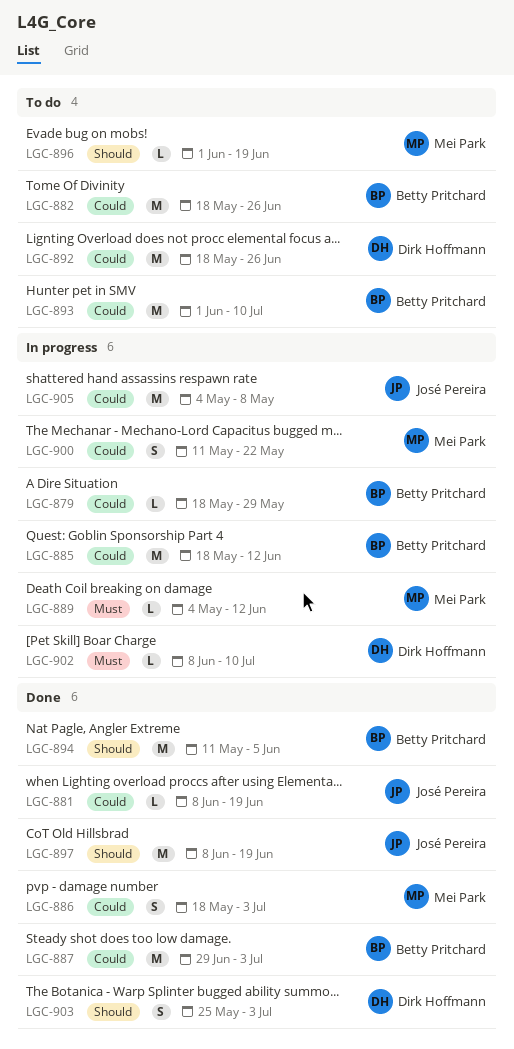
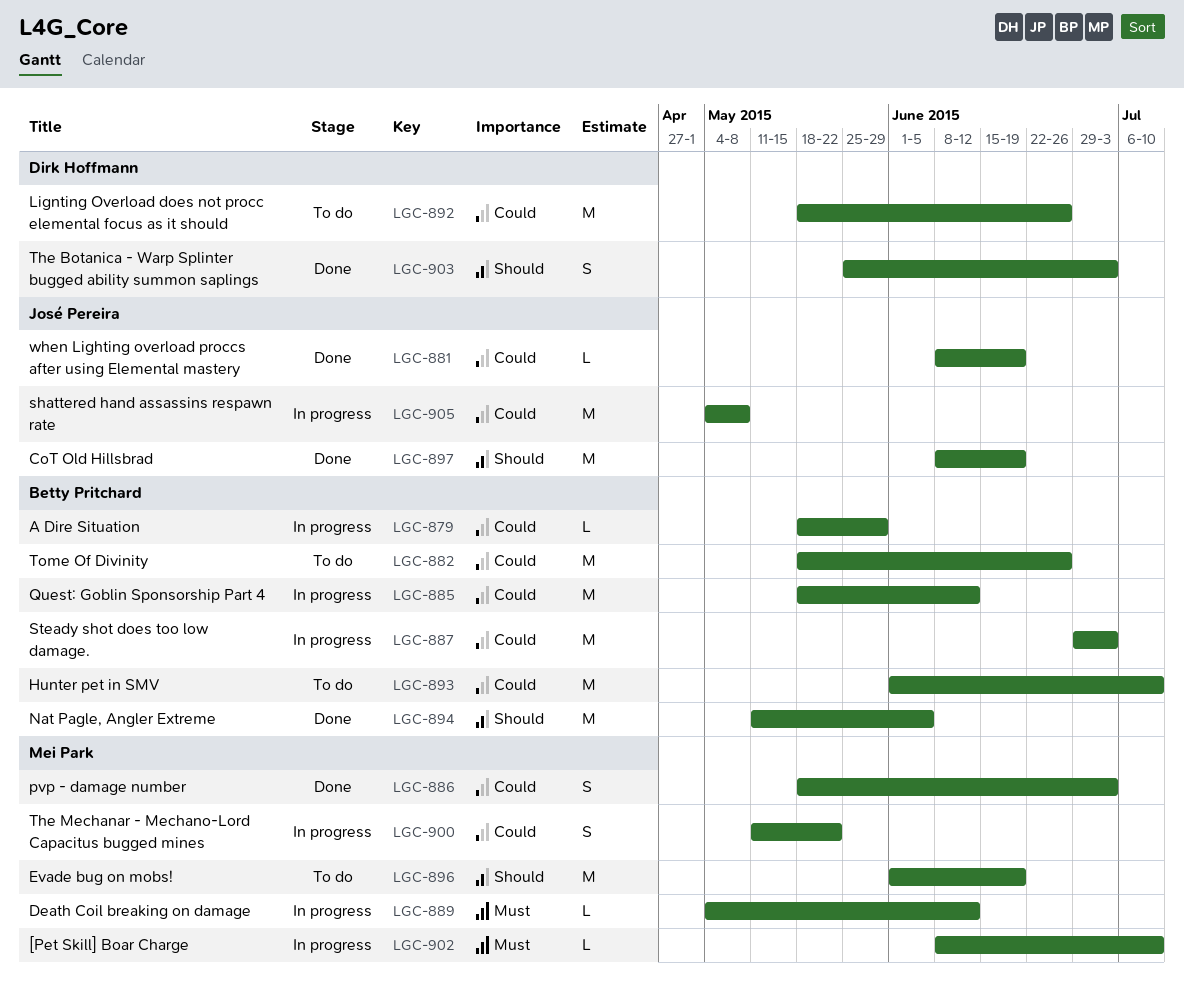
LGC-887, status: Done -> In progress
LGC-896, estimate: L -> M
LGC-902, owner: Dirk Hoffmann -> Mei Park

